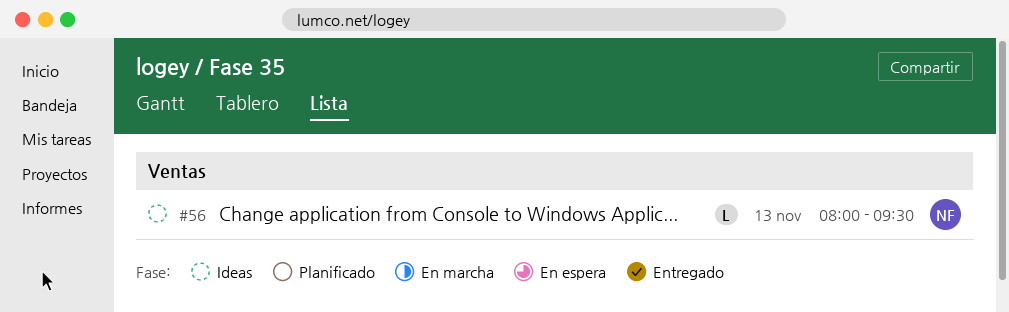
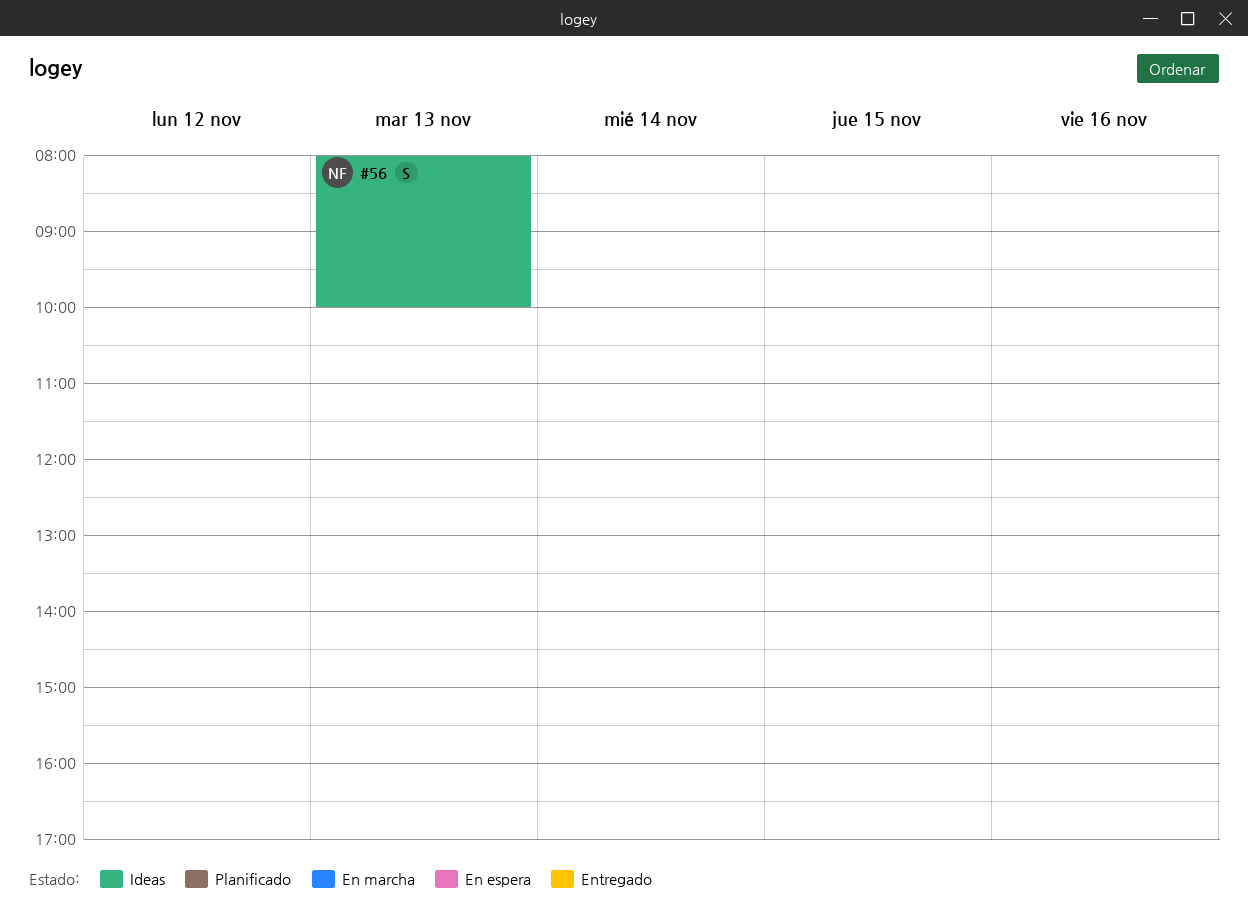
#56, estimate: L -> S
#56, ends: 09:30 -> 10:00

